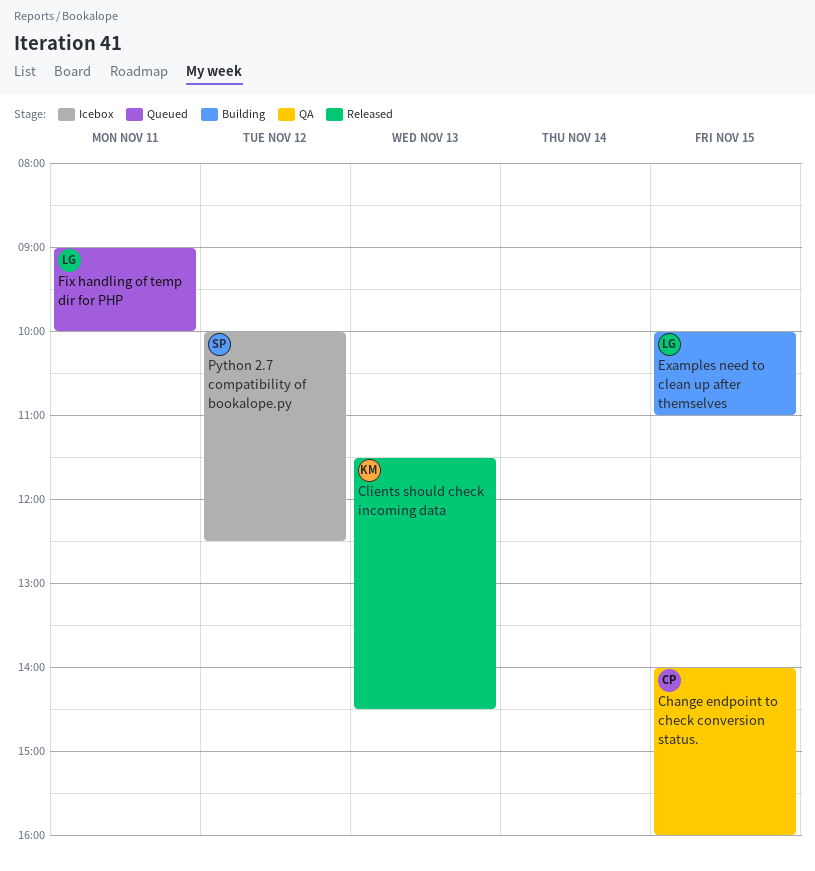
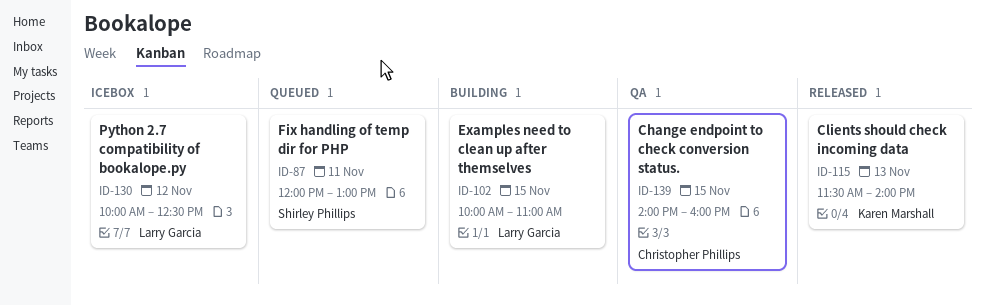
Clients should check incoming data, ends: 14:30 -> 14:00
Fix handling of temp dir for PHP, owner: Larry Garcia -> Shirley Phillips
Fix handling of temp dir for PHP, begins: 09:00 -> 12:00
Fix handling of temp dir for PHP, ends: 10:00 -> 13:00
Python 2.7 compatibility of bookalope.py, owner: Shirley Phillips -> Larry Garcia

